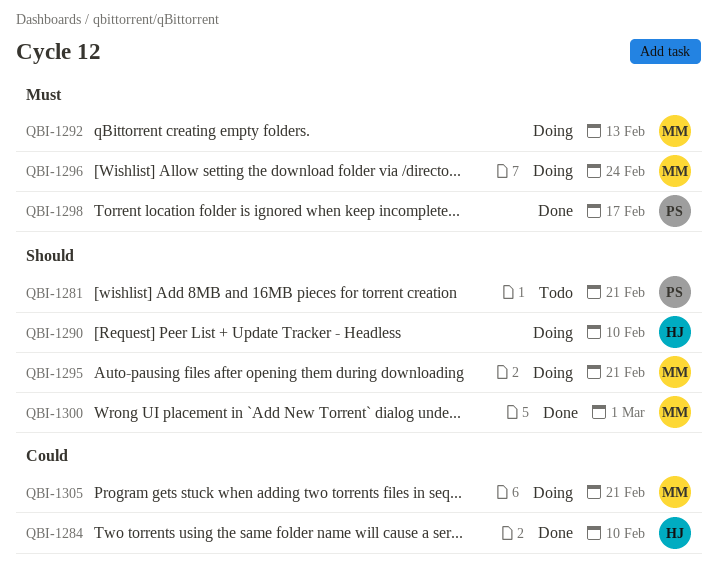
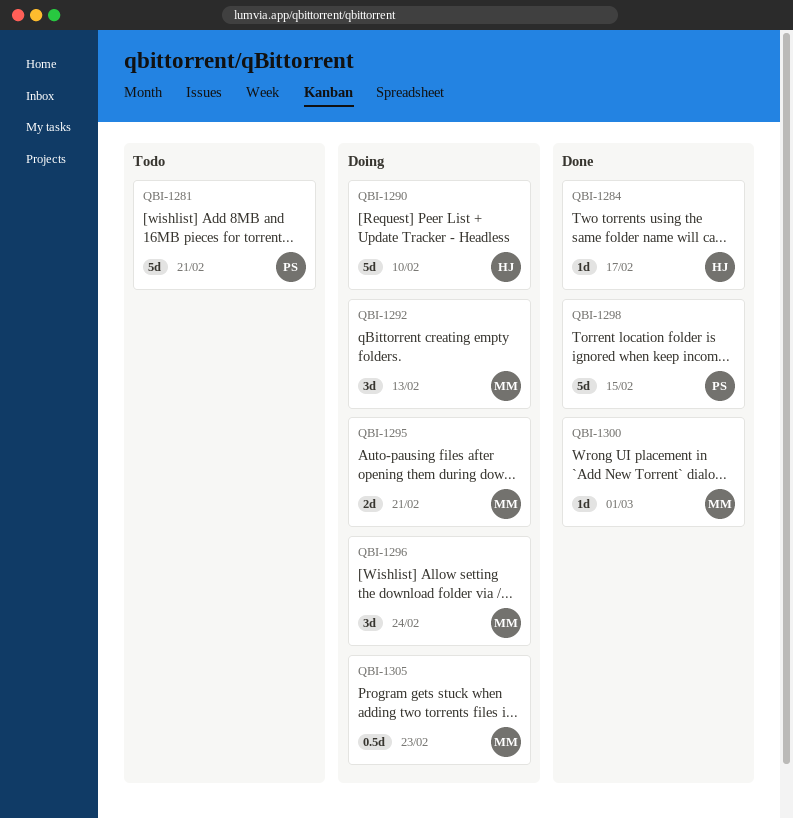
QBI-1284, due: Feb 10 -> Feb 17
QBI-1298, due: Feb 17 -> Feb 15
QBI-1305, due: Feb 21 -> Feb 23

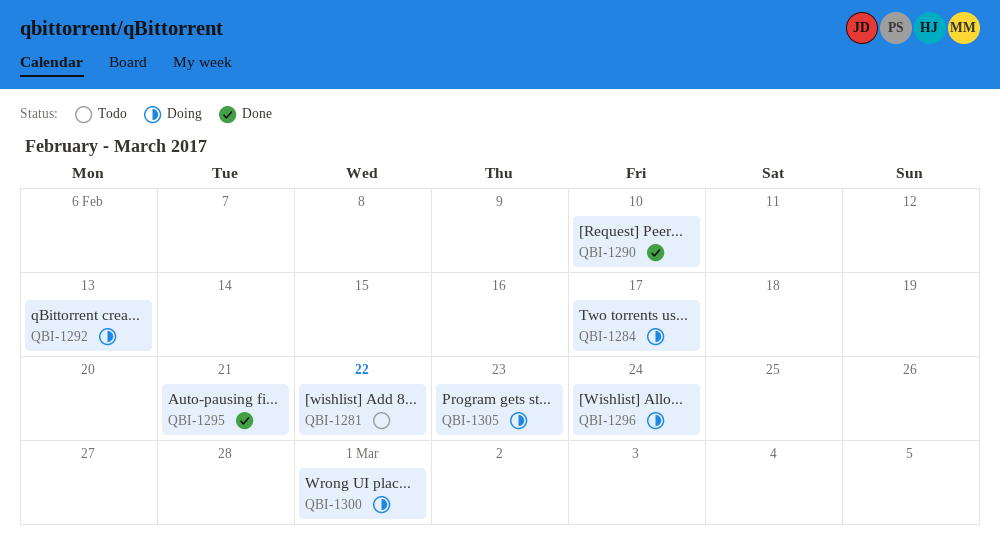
QBI-1281, due: Feb 21 -> Feb 22
QBI-1284, status: Done -> Doing
QBI-1290, status: Doing -> Done
QBI-1295, status: Doing -> Done
QBI-1298: present -> none
QBI-1300, status: Done -> Doing

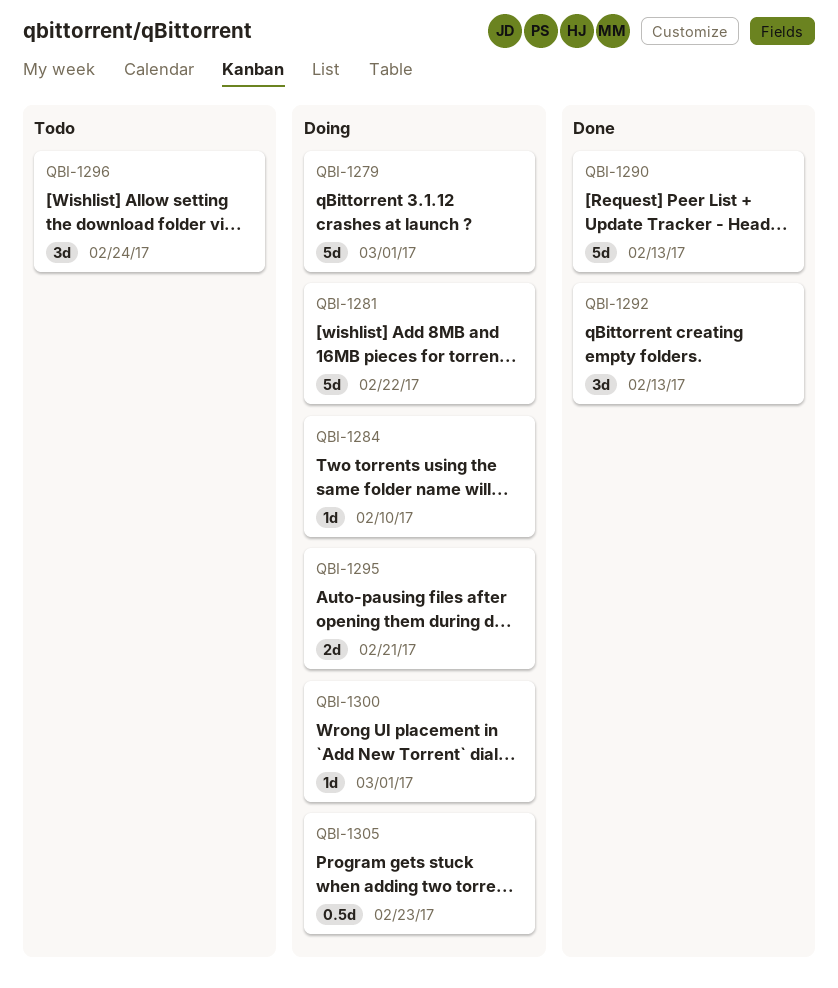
QBI-1279: none -> present
QBI-1281, status: Todo -> Doing
QBI-1284, due: Feb 17 -> Feb 10
QBI-1290, due: Feb 10 -> Feb 13
QBI-1292, status: Doing -> Done
QBI-1295, status: Done -> Doing
QBI-1296, status: Doing -> Todo

